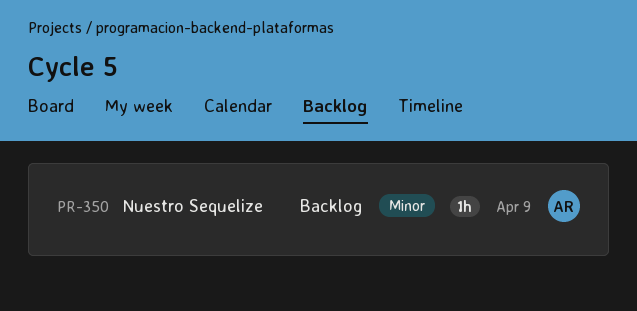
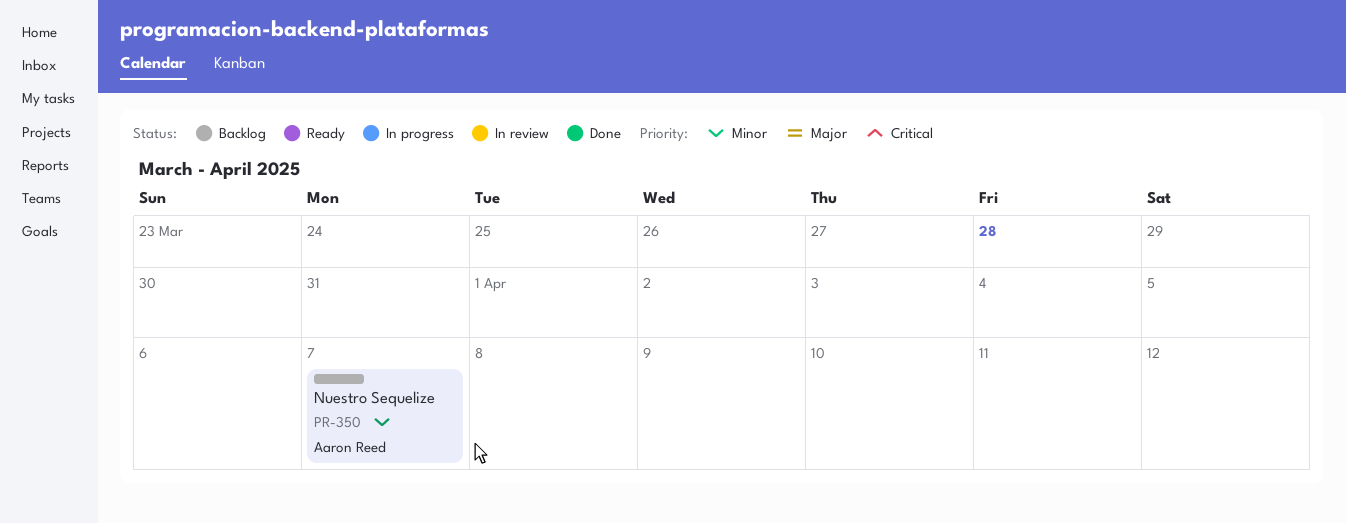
PR-350, due: Apr 9 -> Apr 7

